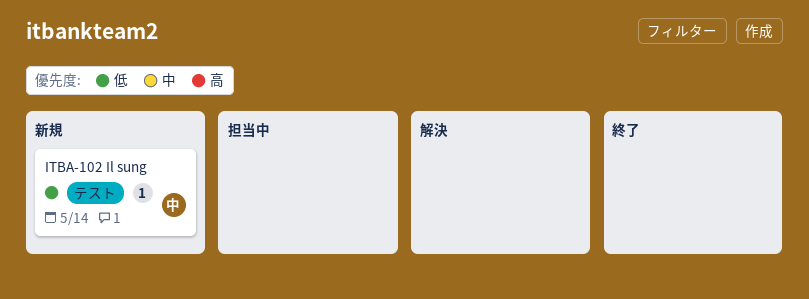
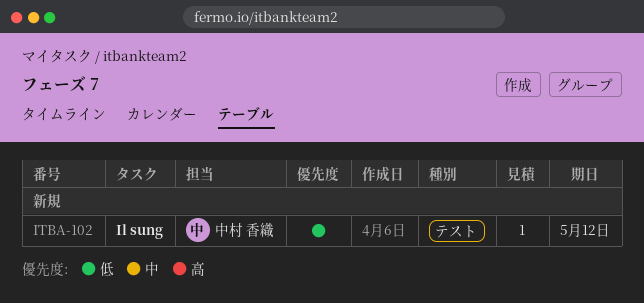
ITBA-102, due: May 14 -> May 12

